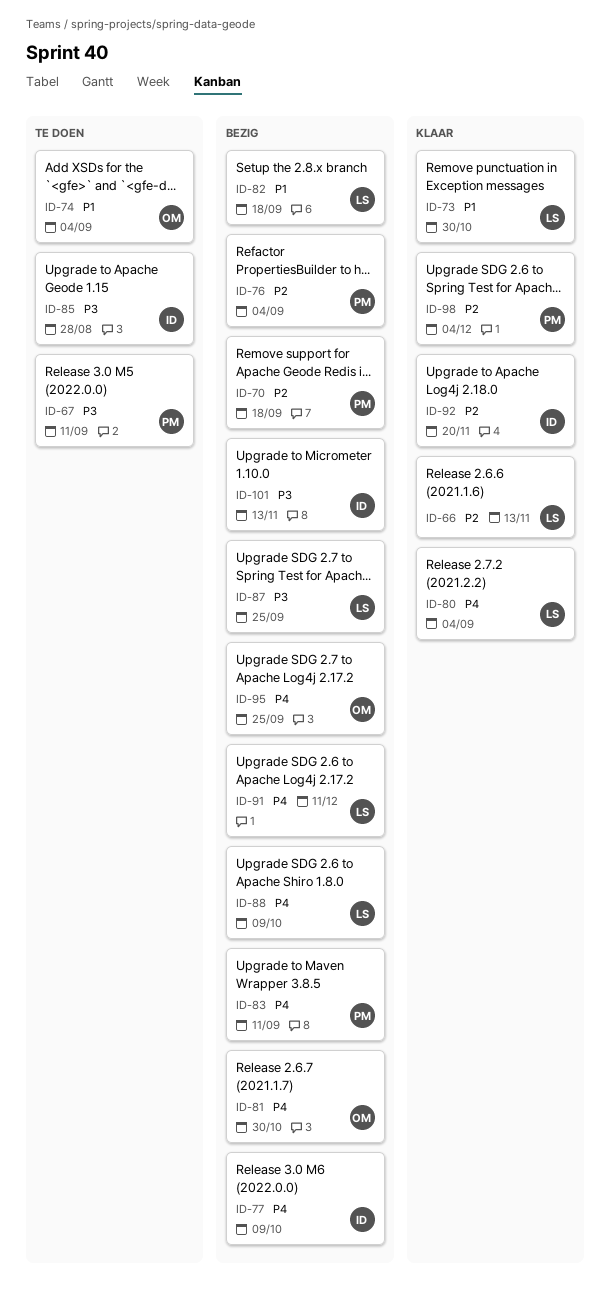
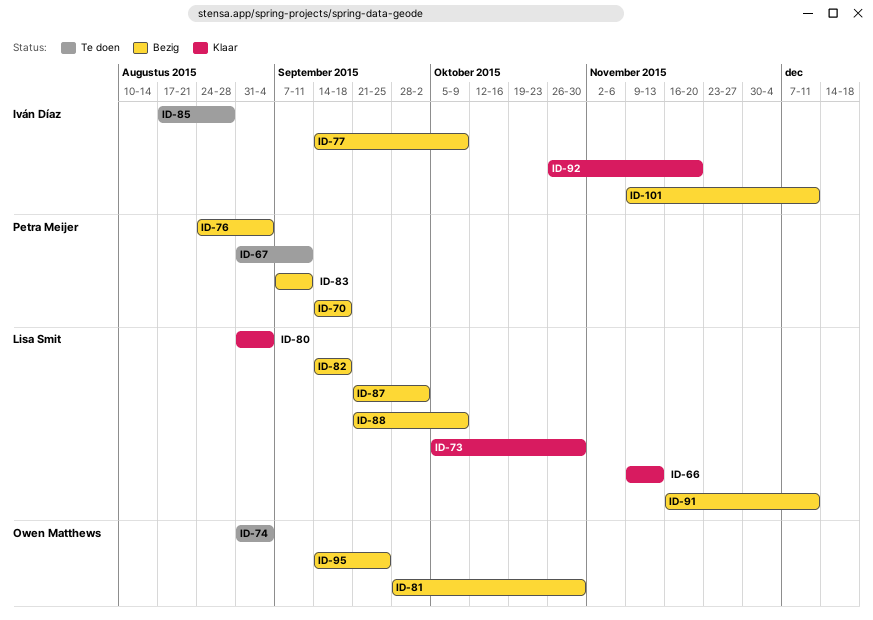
ID-87, due: Sep 25 -> Oct 2
ID-98: present -> none
ID-101, due: Nov 13 -> Dec 11

